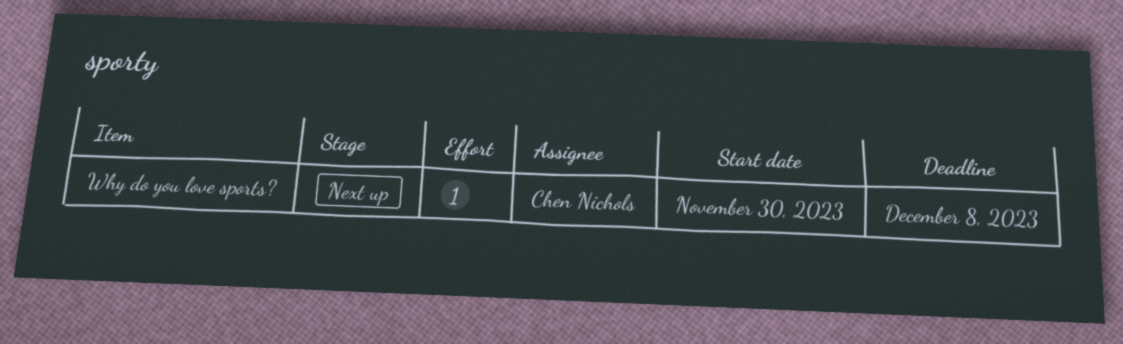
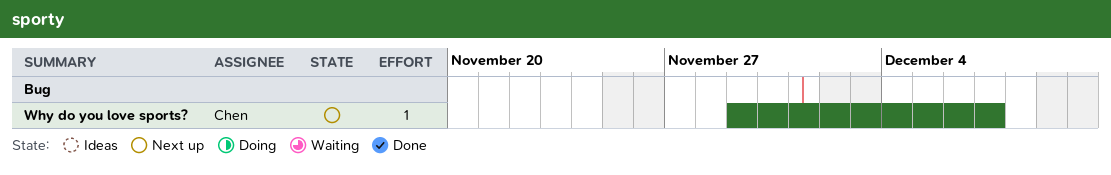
Why do you love sports?, start: Nov 30 -> Nov 29
Why do you love sports?, due: Dec 8 -> Dec 7

